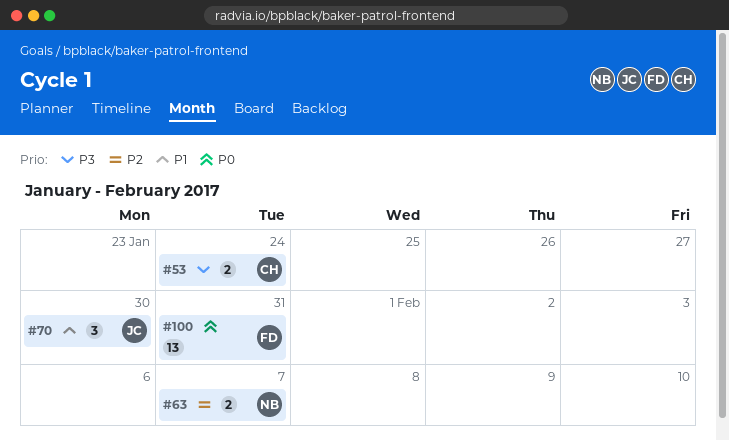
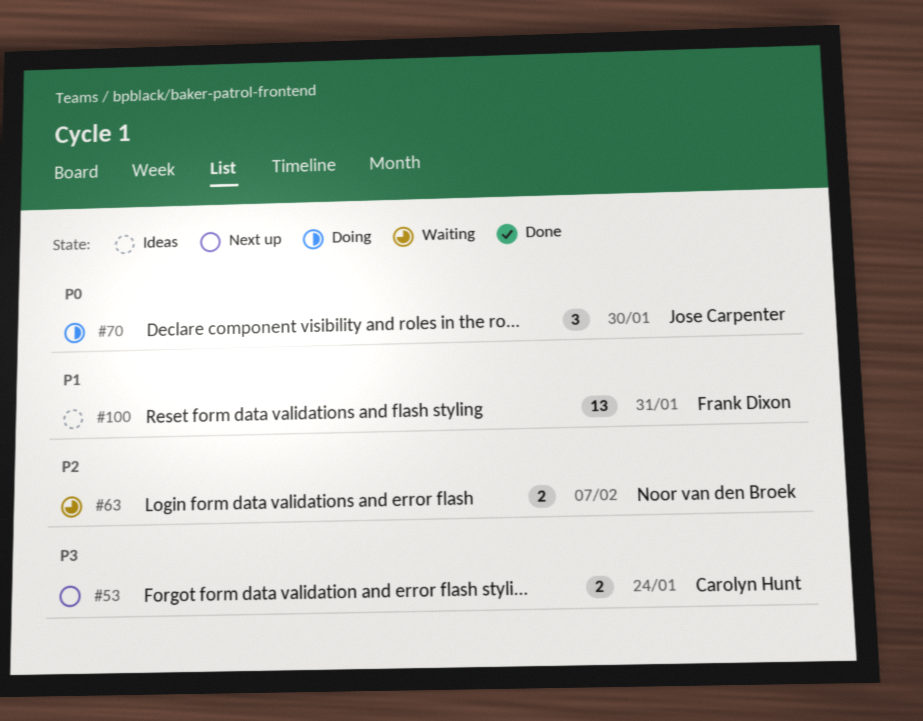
#70, priority: P1 -> P0
#100, priority: P0 -> P1

